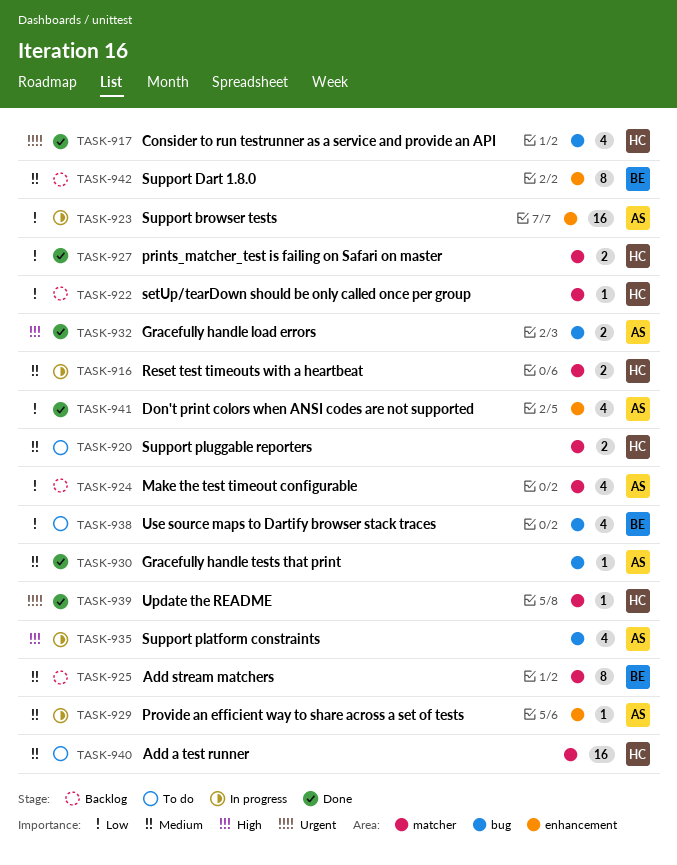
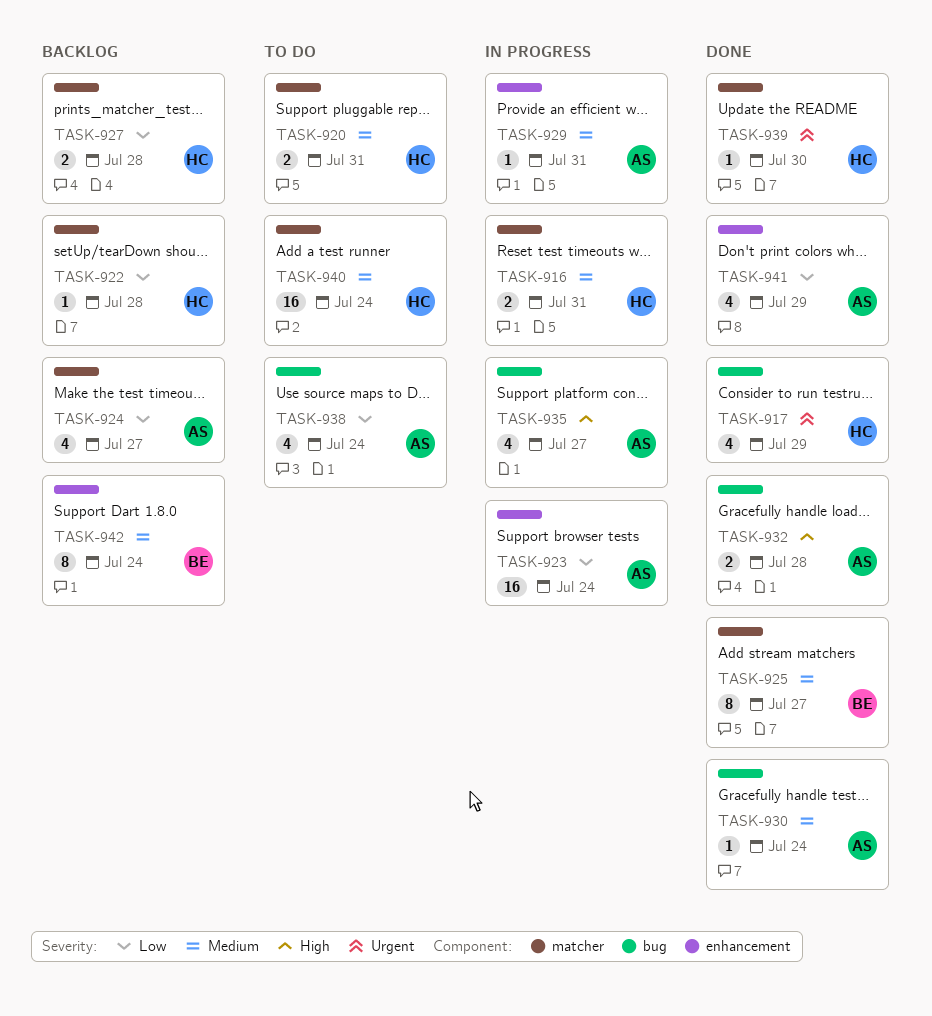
TASK-925, status: Backlog -> Done
TASK-927, status: Done -> Backlog
TASK-938, owner: BE -> AS

